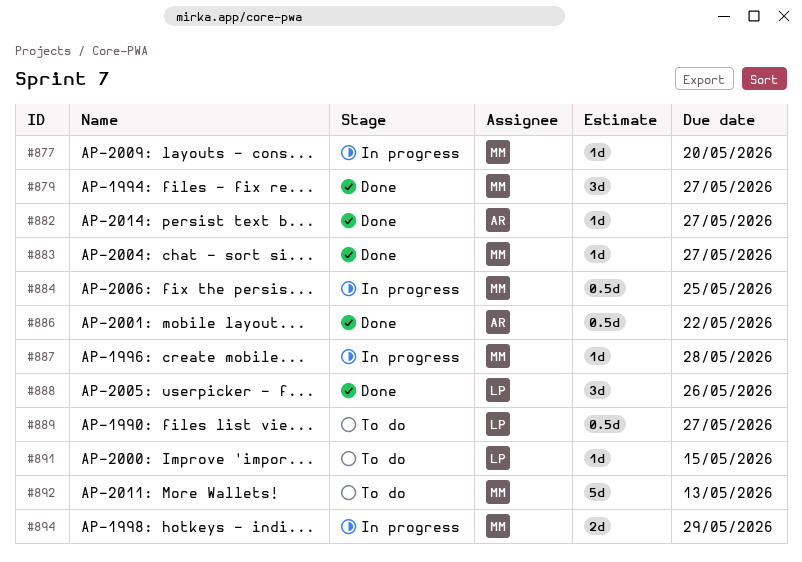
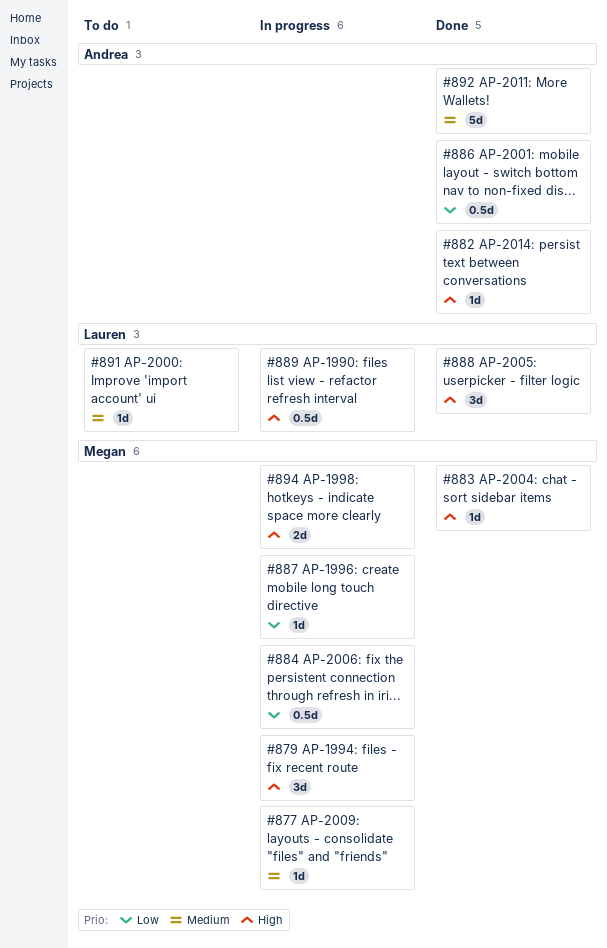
#879, status: Done -> In progress
#889, status: To do -> In progress
#892, status: To do -> Done
#892, owner: Megan -> Andrea

